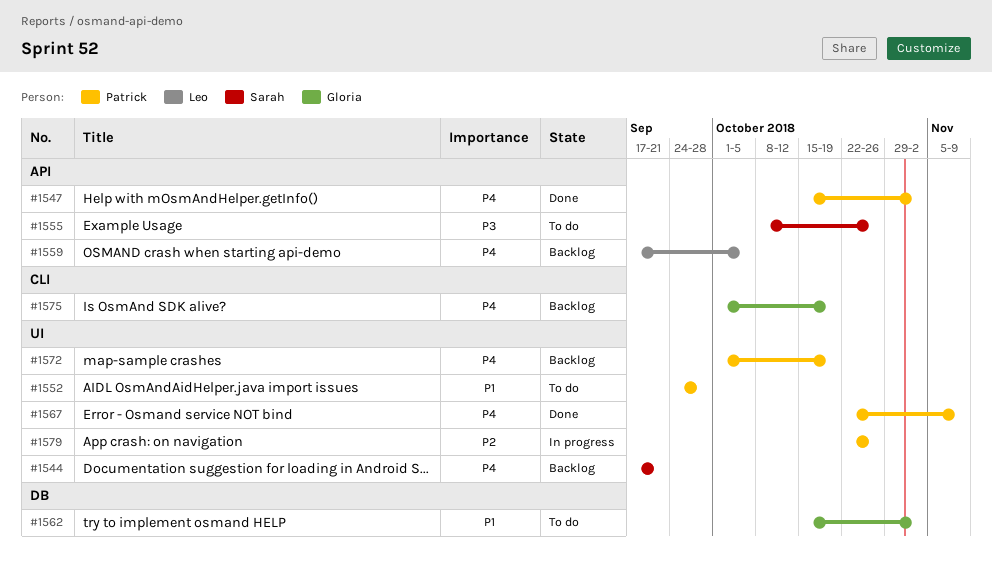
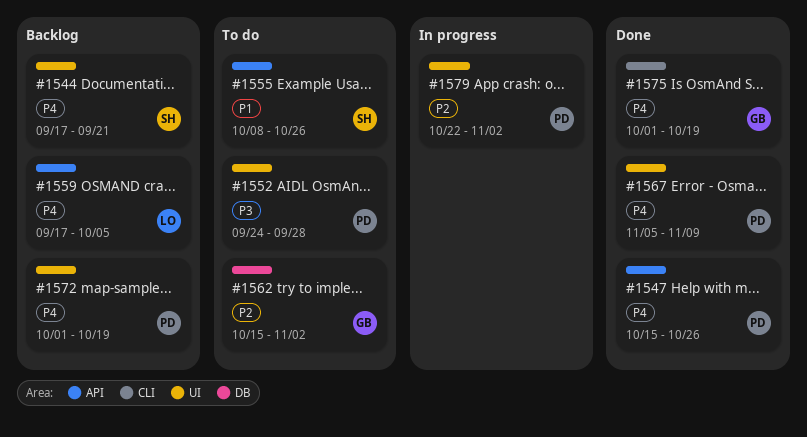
#1547, due: Nov 2 -> Oct 26
#1552, priority: P1 -> P3
#1555, priority: P3 -> P1
#1562, priority: P1 -> P2
#1567, start: Oct 22 -> Nov 5
#1575, status: Backlog -> Done
#1579, due: Oct 26 -> Nov 2

